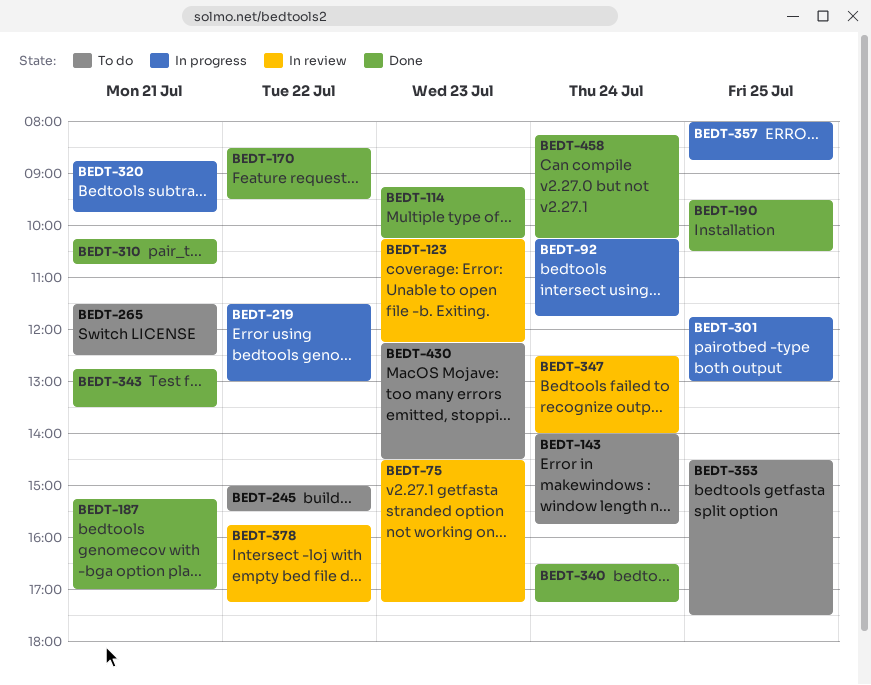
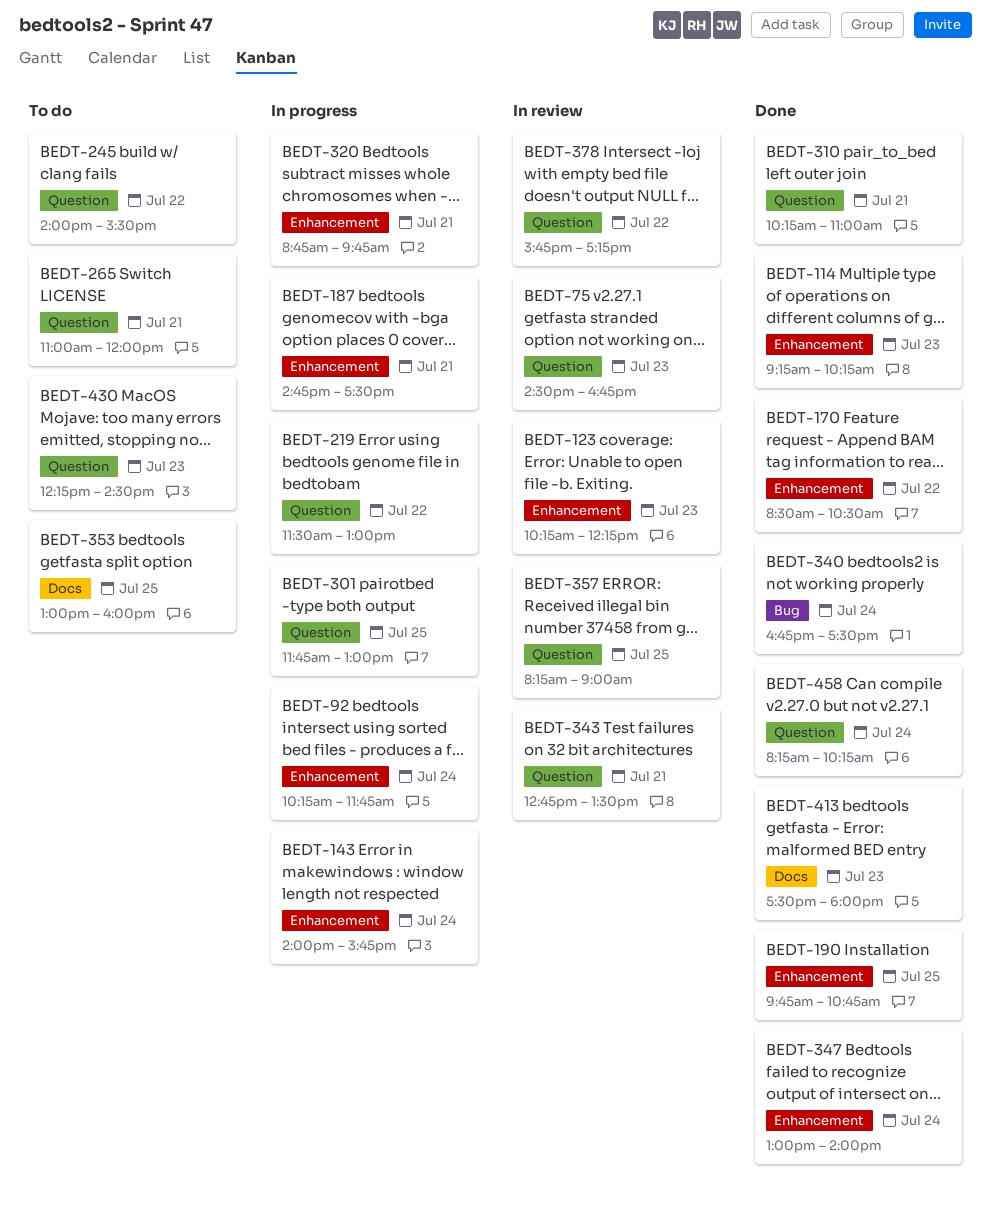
BEDT-75, ends: 17:15 -> 16:45
BEDT-143, status: To do -> In progress
BEDT-170, ends: 09:30 -> 10:30
BEDT-187, status: Done -> In progress
BEDT-187, begins: 15:15 -> 14:45
BEDT-187, ends: 17:00 -> 17:30
BEDT-190, begins: 09:30 -> 09:45
BEDT-190, ends: 10:30 -> 10:45
BEDT-245, begins: 15:00 -> 14:00
BEDT-265, begins: 11:30 -> 11:00
BEDT-265, ends: 12:30 -> 12:00
BEDT-310, ends: 10:45 -> 11:00
BEDT-340, begins: 16:30 -> 16:45
BEDT-340, ends: 17:15 -> 17:30
BEDT-343, status: Done -> In review
BEDT-347, status: In review -> Done
BEDT-347, begins: 12:30 -> 13:00
BEDT-353, begins: 14:30 -> 13:00
BEDT-353, ends: 17:30 -> 16:00
BEDT-357, status: In progress -> In review
BEDT-357, begins: 08:00 -> 08:15
BEDT-357, ends: 08:45 -> 09:00
BEDT-413: none -> present

